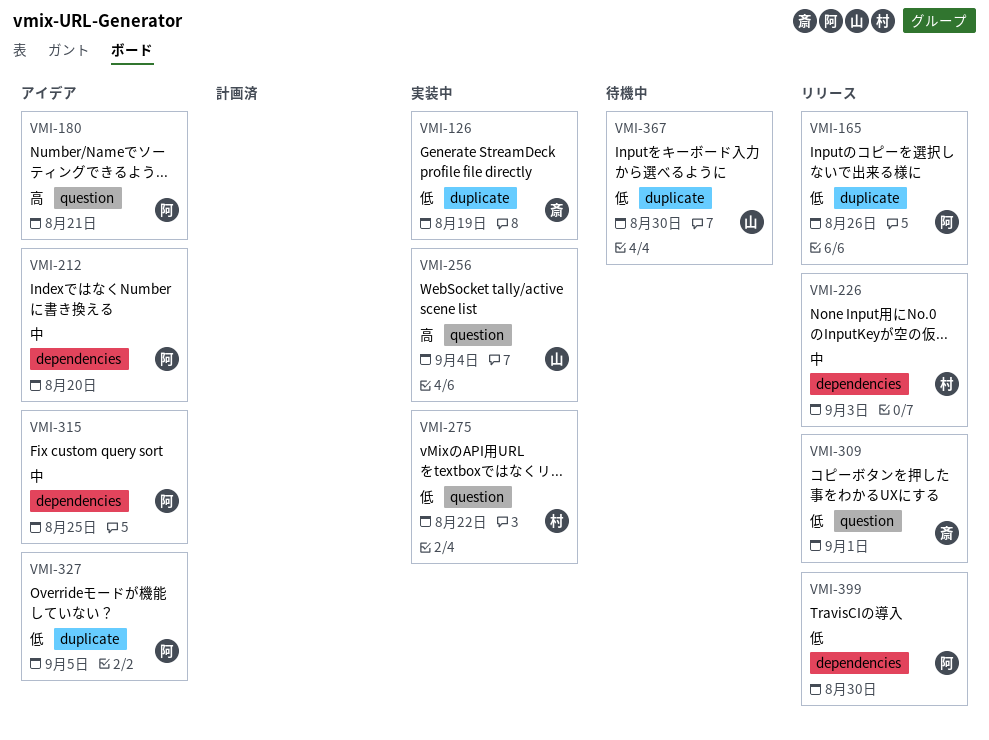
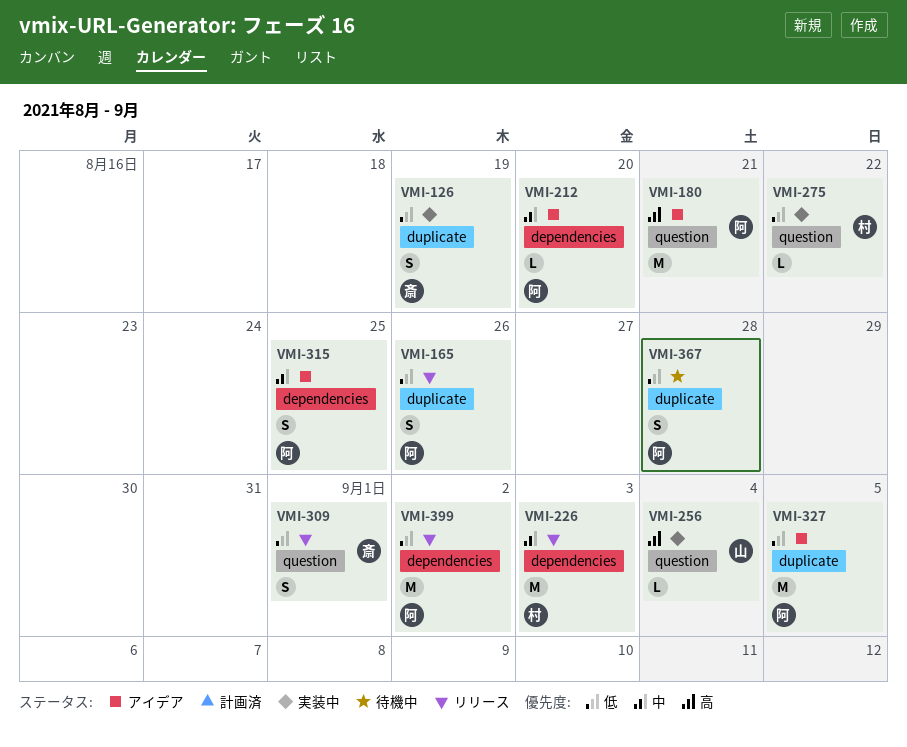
VMI-367, owner: 山 -> 阿
VMI-367, due: Aug 30 -> Aug 28
VMI-399, due: Aug 30 -> Sep 2

